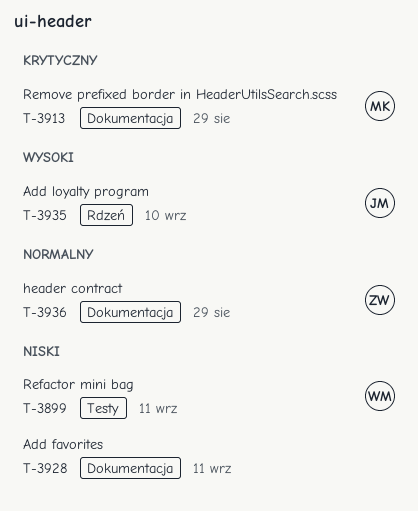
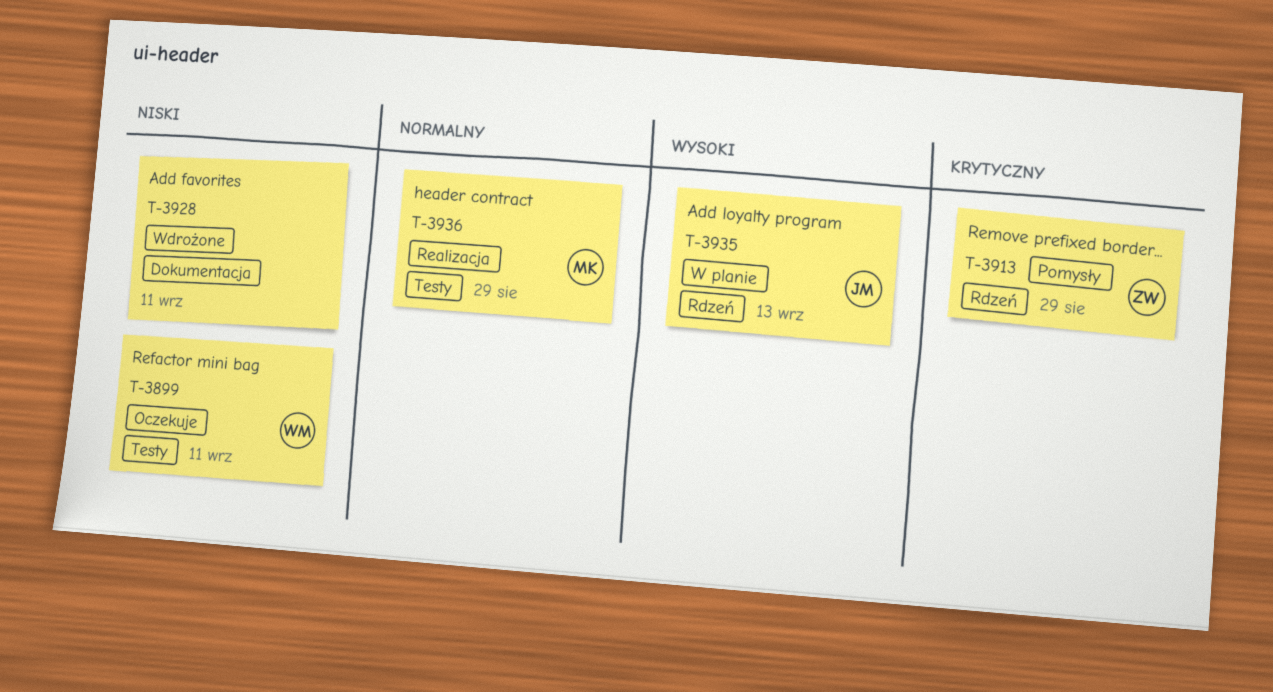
T-3913, owner: MK -> ZW
T-3913, label: Dokumentacja -> Rdzeń
T-3935, due: Sep 10 -> Sep 13
T-3936, owner: ZW -> MK
T-3936, label: Dokumentacja -> Testy

